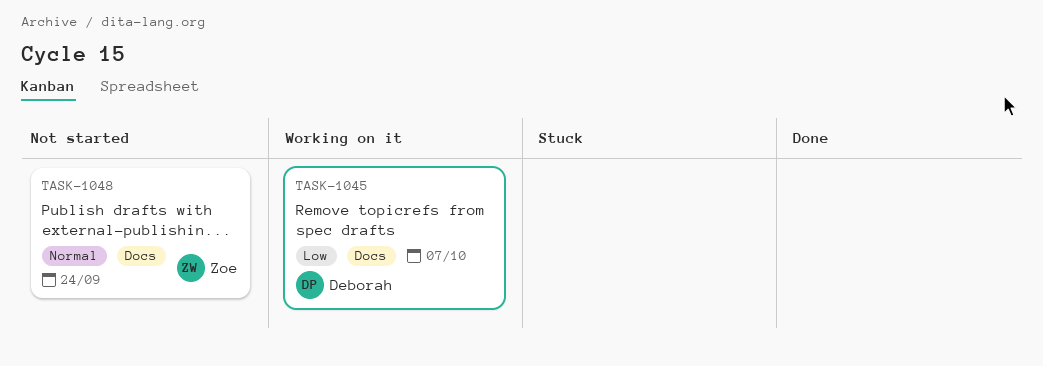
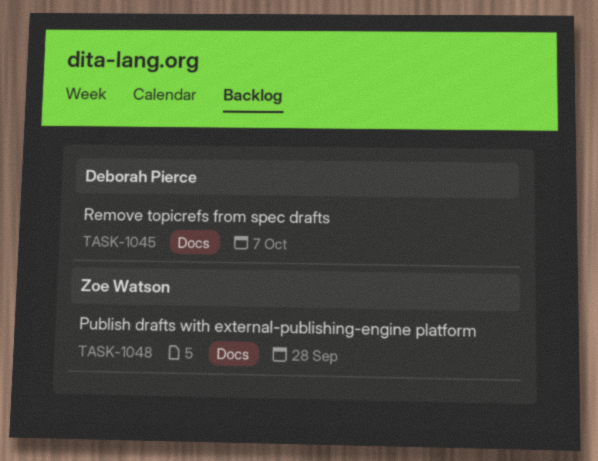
TASK-1048, due: Sep 24 -> Sep 28

